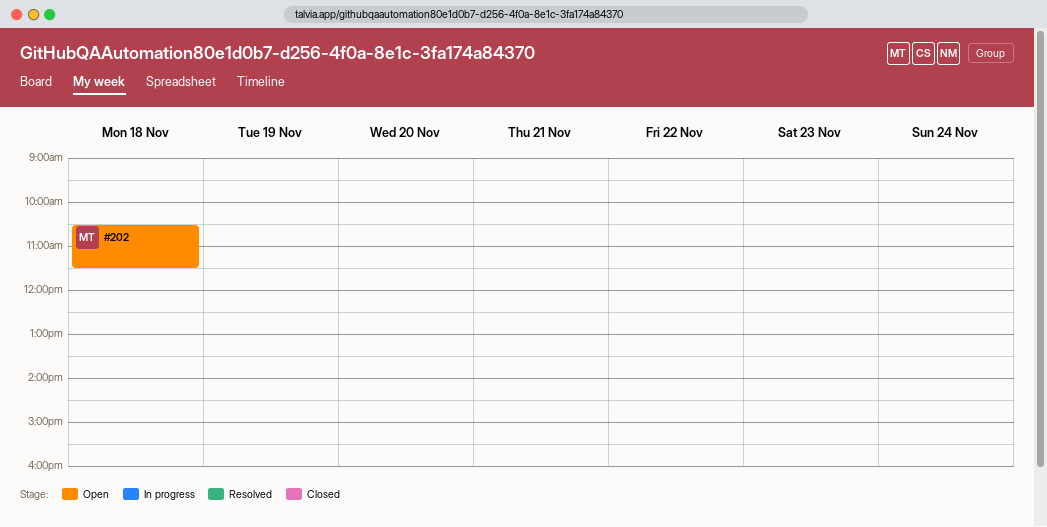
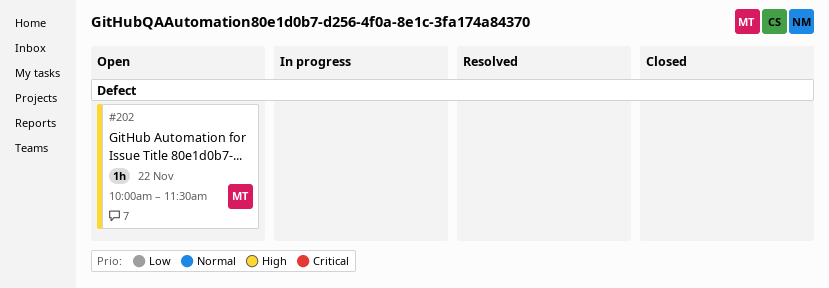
#202, day: Nov 18 -> Nov 22
#202, begins: 10:30 -> 10:00

